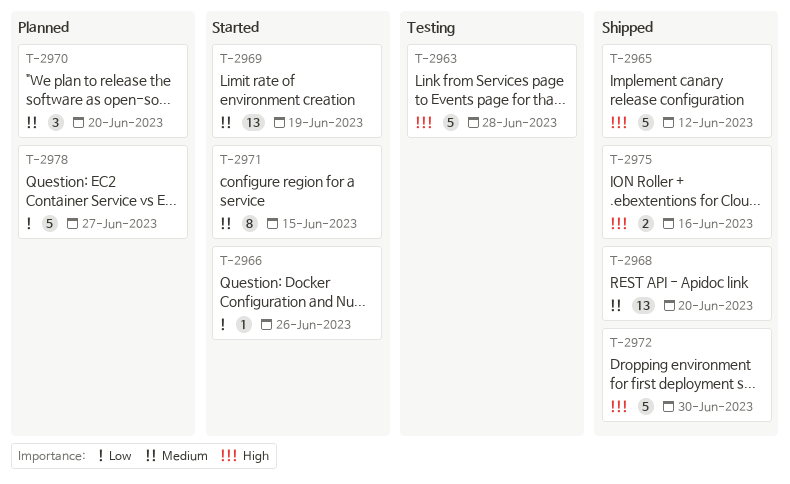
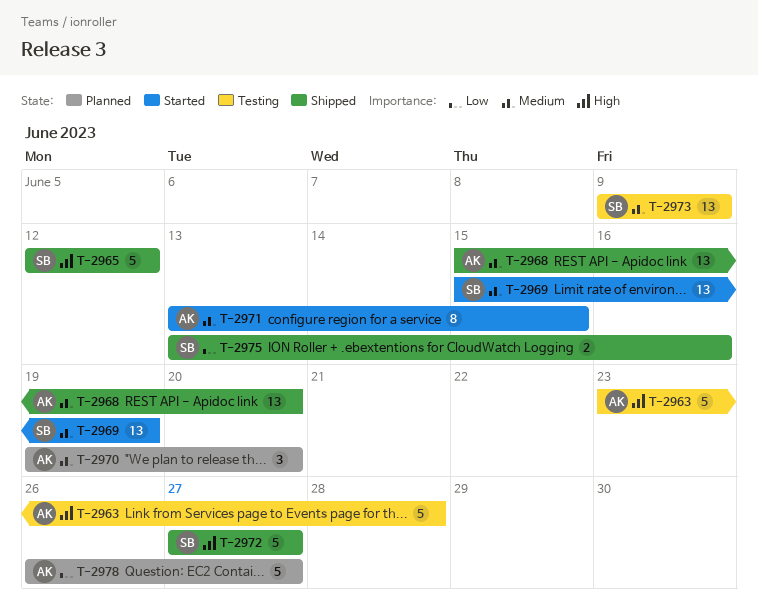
T-2966: present -> none
T-2972, due: Jun 30 -> Jun 27
T-2973: none -> present
T-2975, priority: High -> Low

